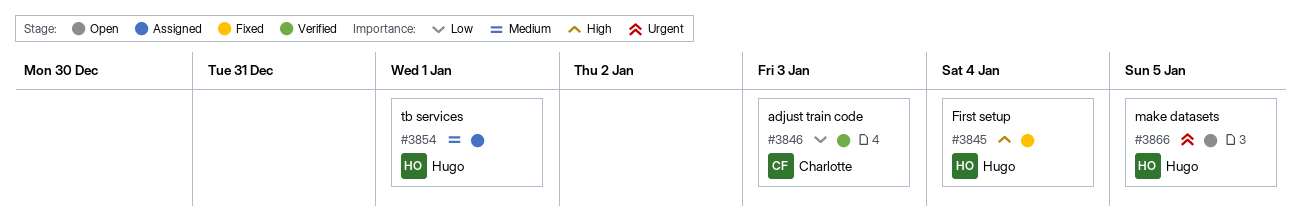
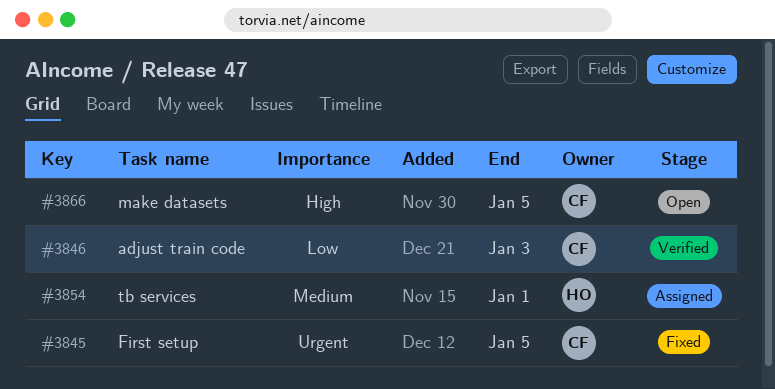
#3845, owner: Hugo -> Charlotte
#3845, priority: High -> Urgent
#3845, due: Jan 4 -> Jan 5
#3866, owner: Hugo -> Charlotte
#3866, priority: Urgent -> High

